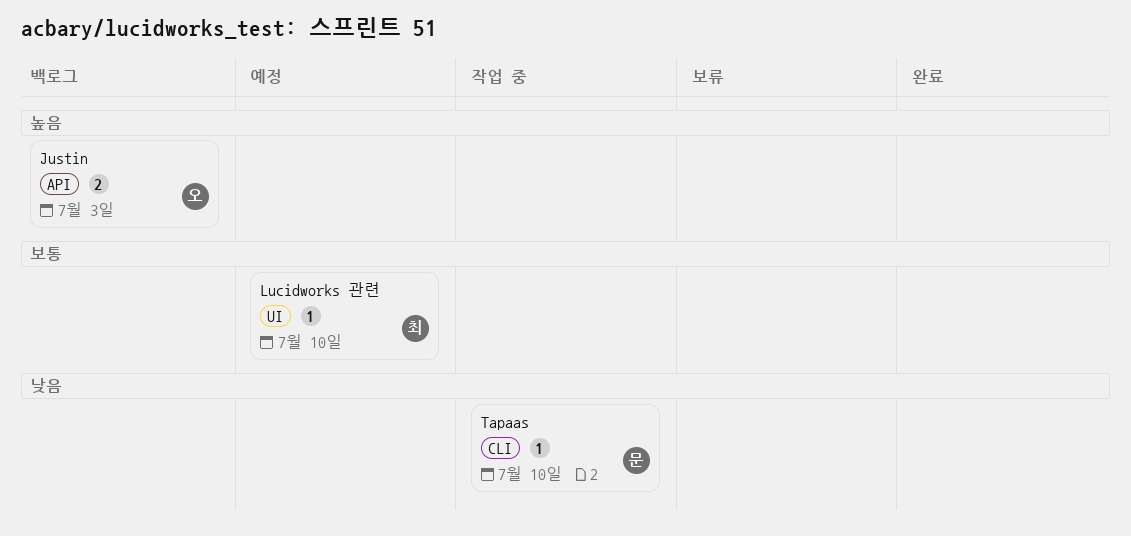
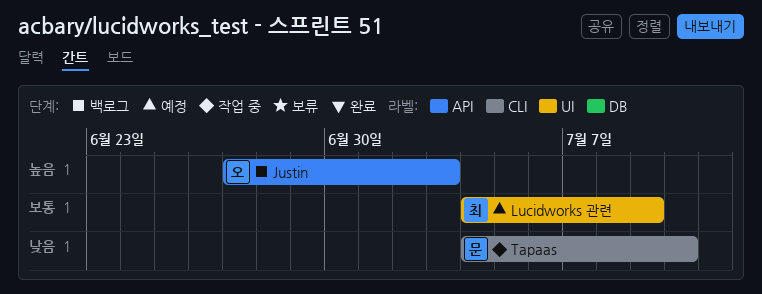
Lucidworks 관련, due: Jul 10 -> Jul 9

